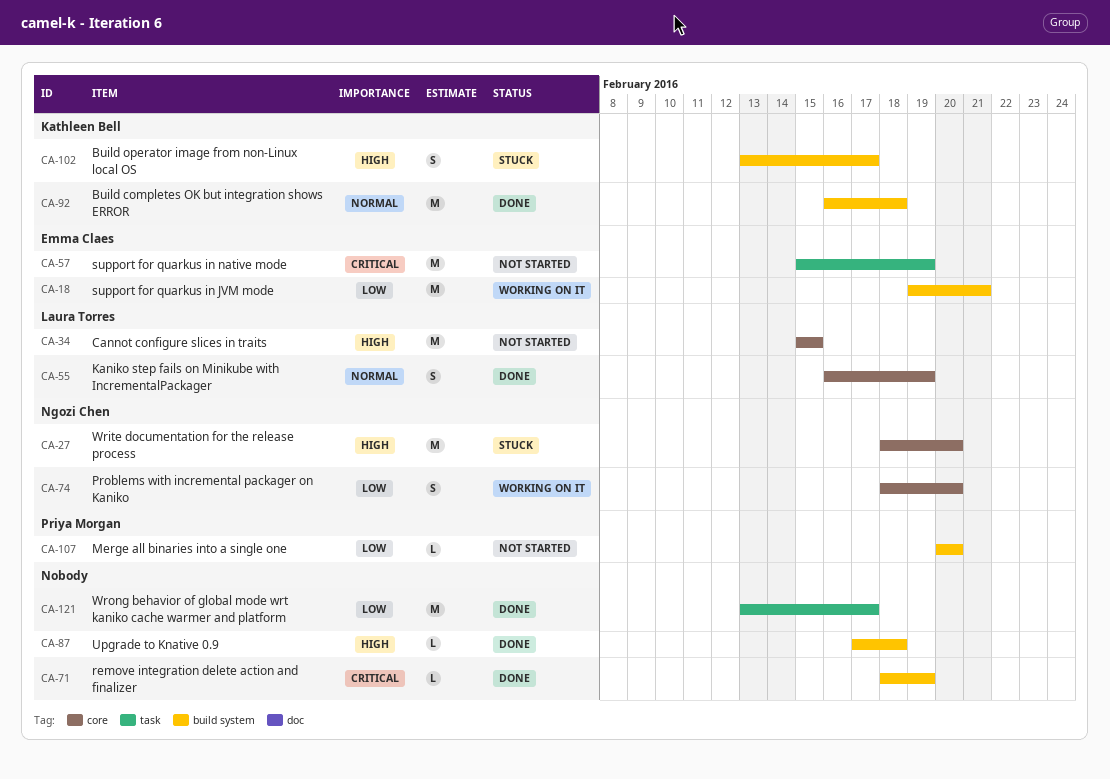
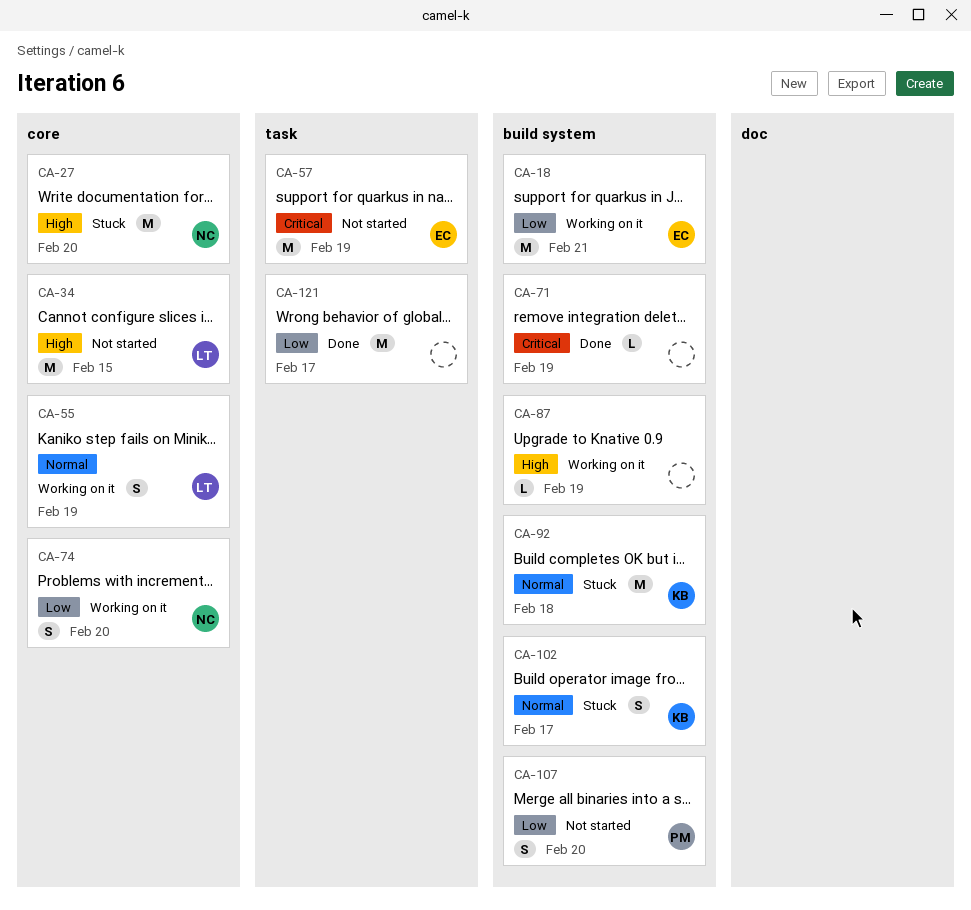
CA-55, status: Done -> Working on it
CA-87, status: Done -> Working on it
CA-87, due: Feb 18 -> Feb 19
CA-92, status: Done -> Stuck
CA-102, priority: High -> Normal
CA-107, estimate: L -> S

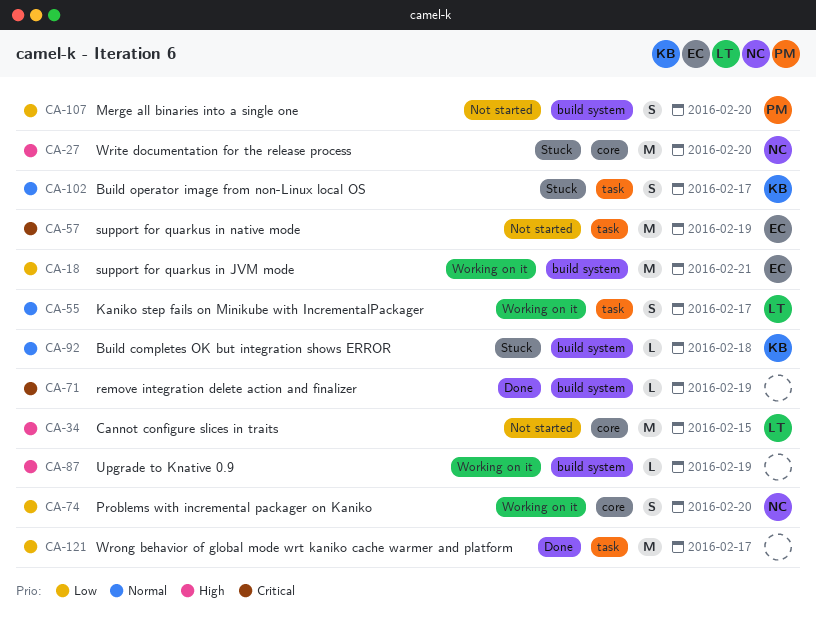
CA-55, label: core -> task
CA-55, due: Feb 19 -> Feb 17
CA-92, estimate: M -> L
CA-102, label: build system -> task

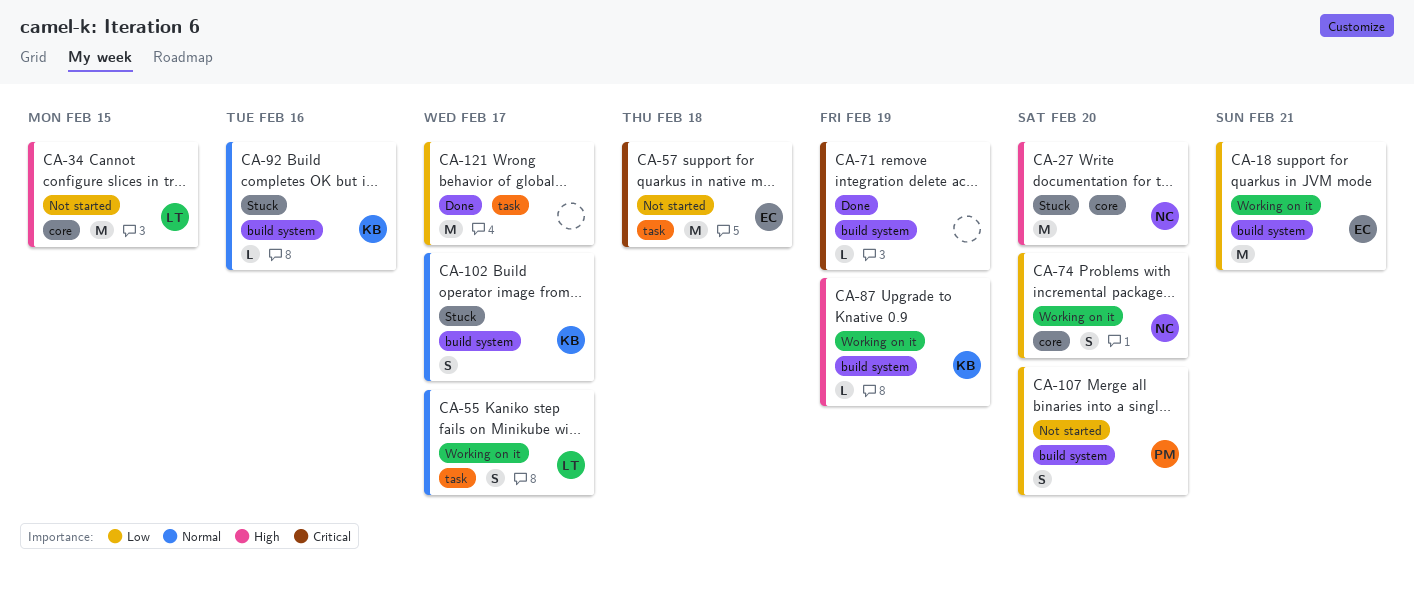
CA-57, due: Feb 19 -> Feb 18
CA-87, owner: none -> KB
CA-92, due: Feb 18 -> Feb 16
CA-102, label: task -> build system

